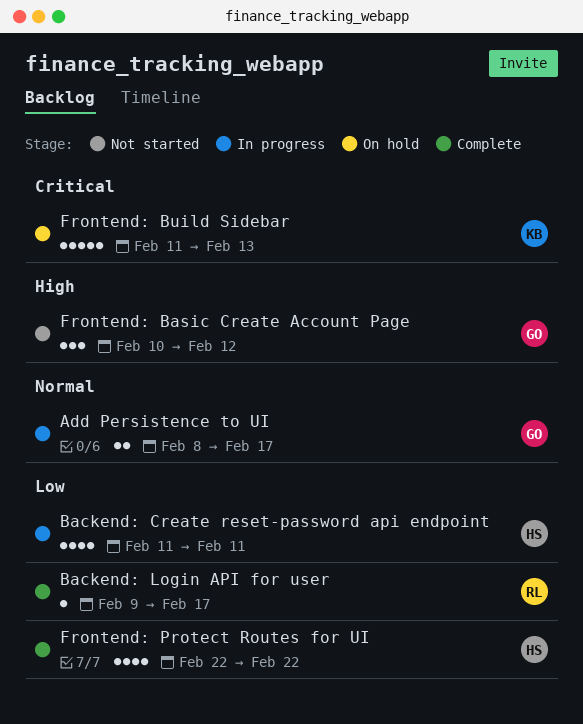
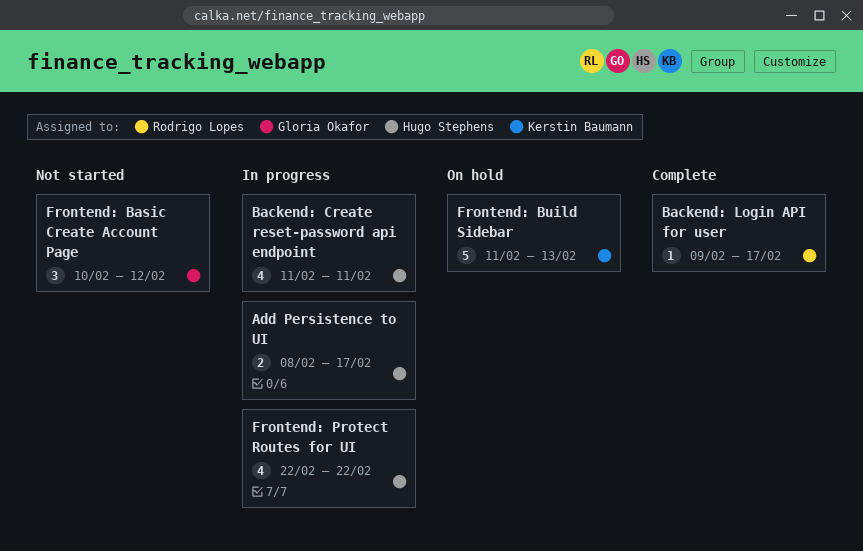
Add Persistence to UI, owner: Gloria Okafor -> Hugo Stephens
Frontend: Protect Routes for UI, status: Complete -> In progress

